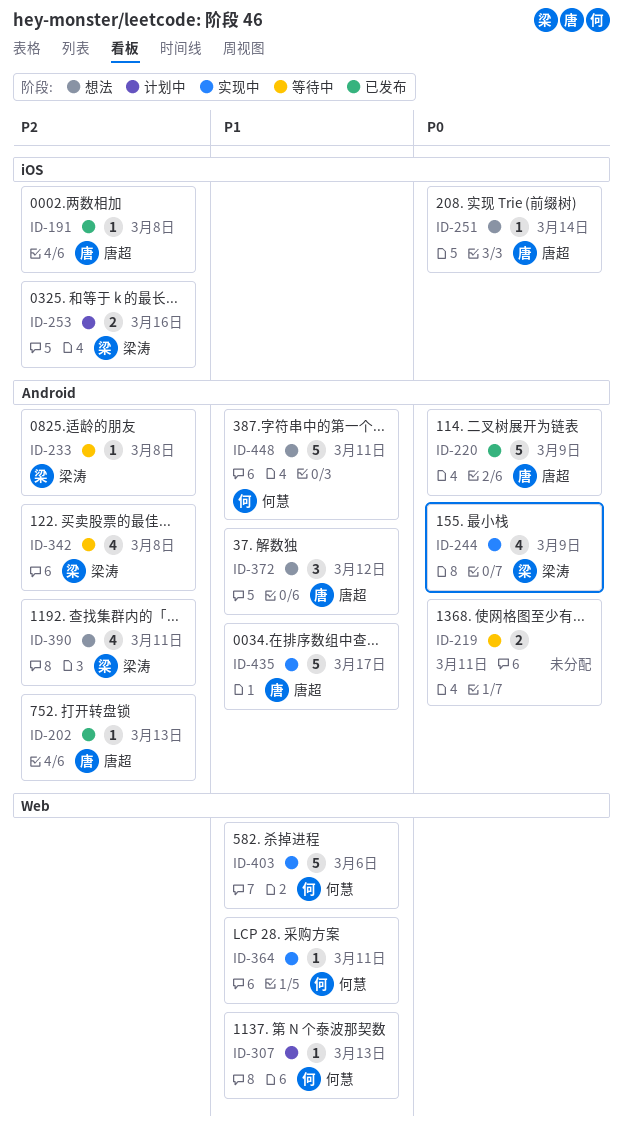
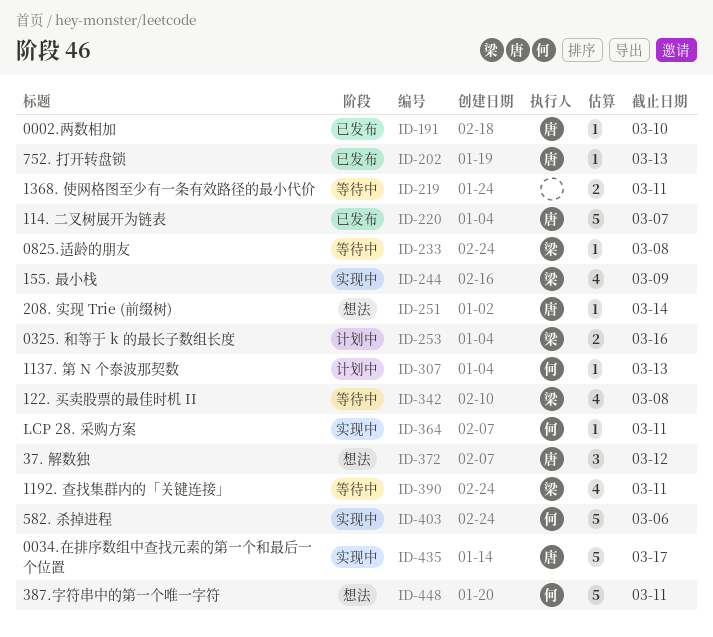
ID-191, due: Mar 8 -> Mar 10
ID-220, due: Mar 9 -> Mar 7
ID-390, status: 想法 -> 等待中

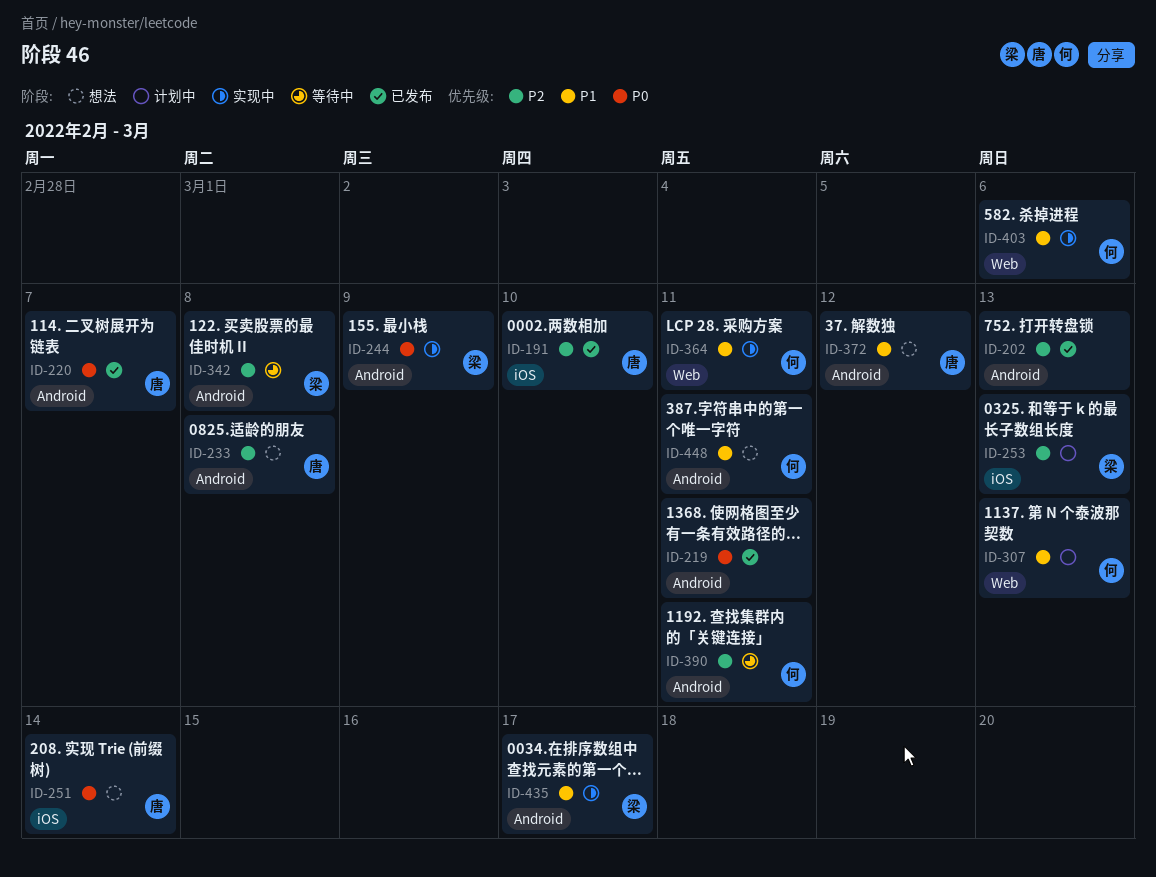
ID-202, owner: 唐 -> none
ID-219, status: 等待中 -> 已发布
ID-233, status: 等待中 -> 想法
ID-233, owner: 梁 -> 唐
ID-253, due: Mar 16 -> Mar 13
ID-390, owner: 梁 -> 何
ID-435, owner: 唐 -> 梁

